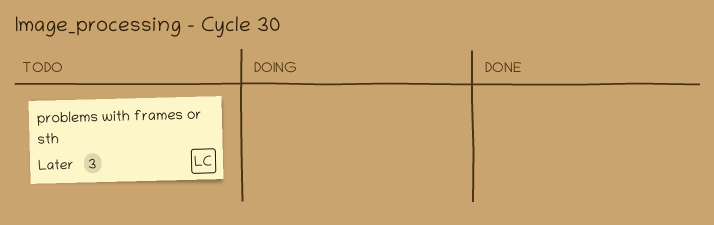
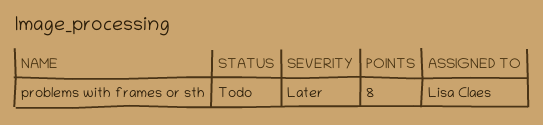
problems with frames or sth, estimate: 3 -> 8

